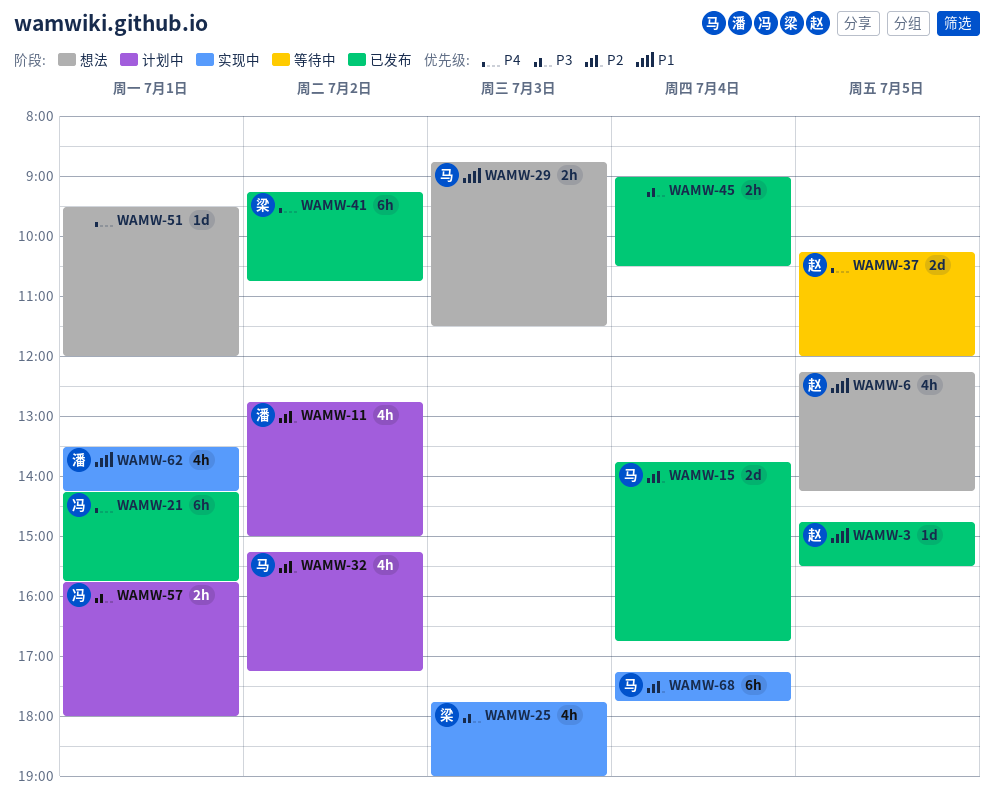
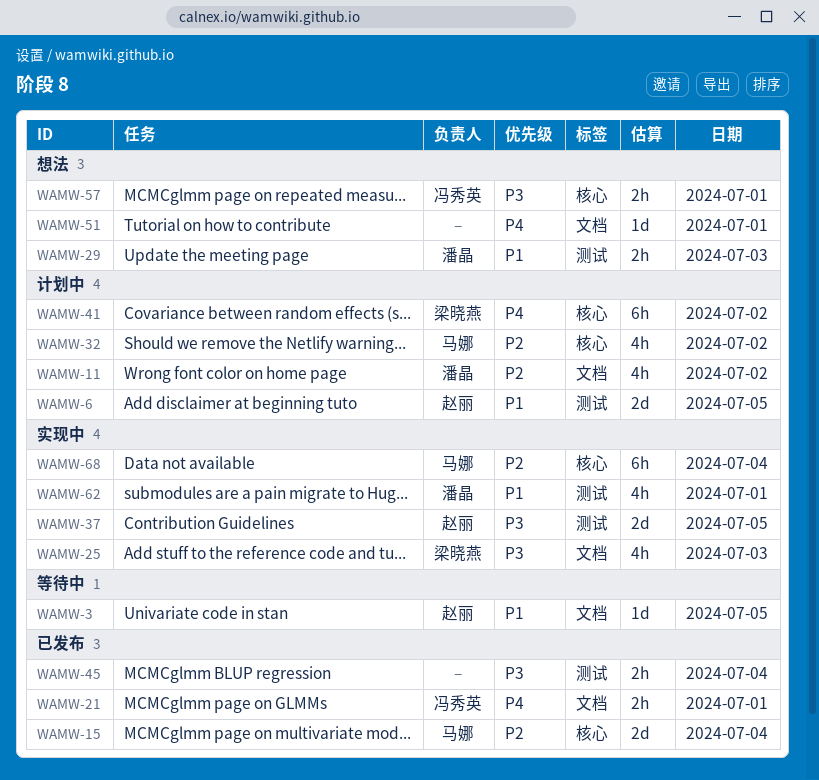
WAMW-3, status: 已发布 -> 等待中
WAMW-6, status: 想法 -> 计划中
WAMW-6, estimate: 4h -> 2d
WAMW-21, estimate: 6h -> 2h
WAMW-29, owner: 马娜 -> 潘晶
WAMW-37, status: 等待中 -> 实现中
WAMW-37, priority: P4 -> P3
WAMW-41, status: 已发布 -> 计划中
WAMW-57, status: 计划中 -> 想法

